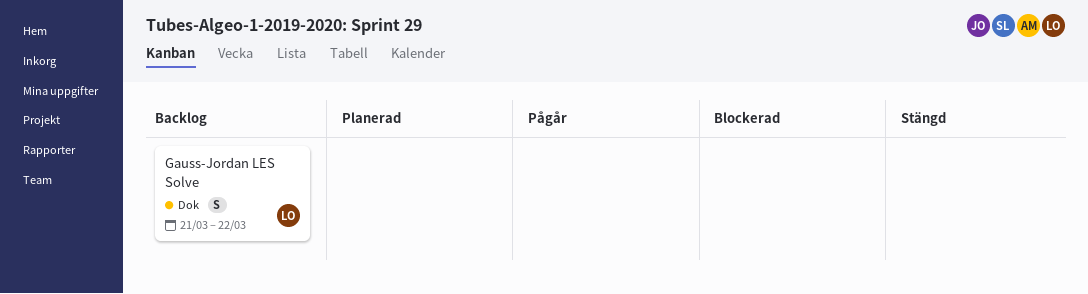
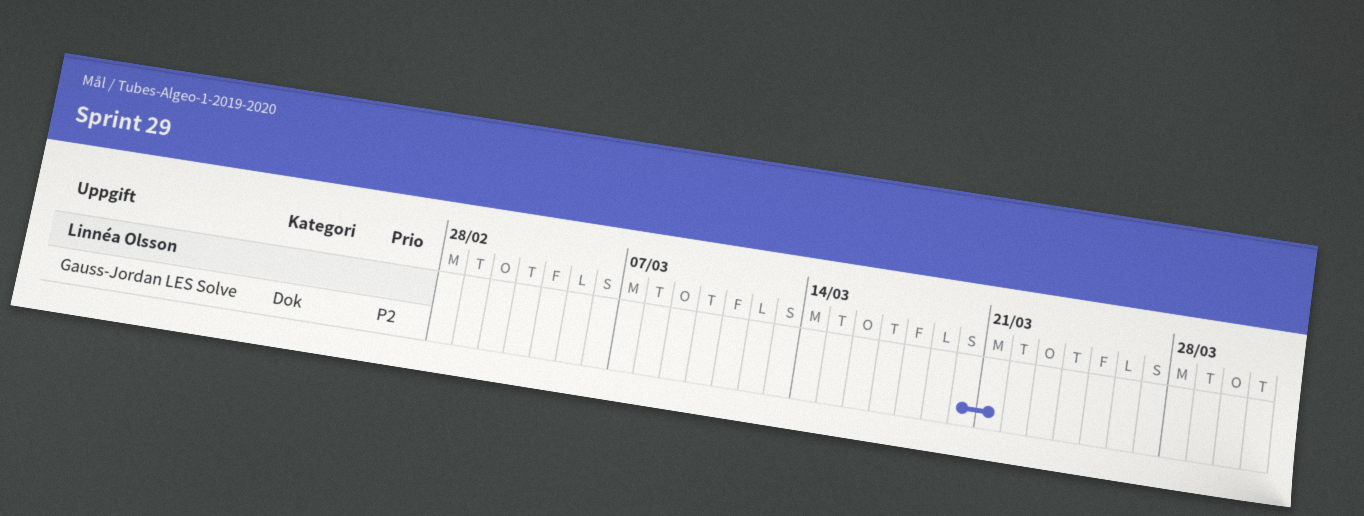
Gauss-Jordan LES Solve, start: Mar 21 -> Mar 20
Gauss-Jordan LES Solve, due: Mar 22 -> Mar 21

